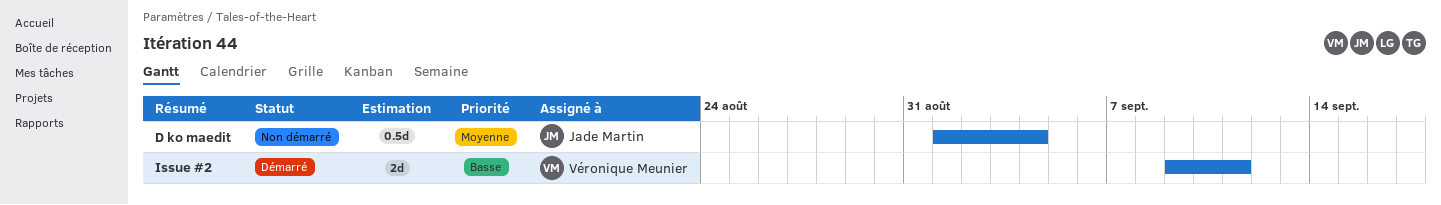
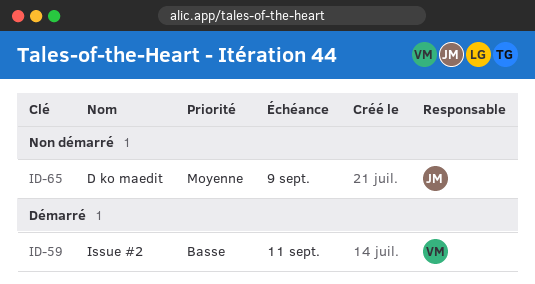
D ko maedit, due: Sep 4 -> Sep 9

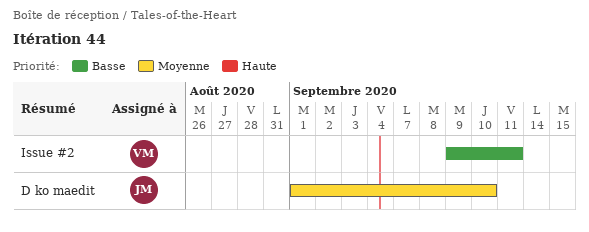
D ko maedit, due: Sep 9 -> Sep 10

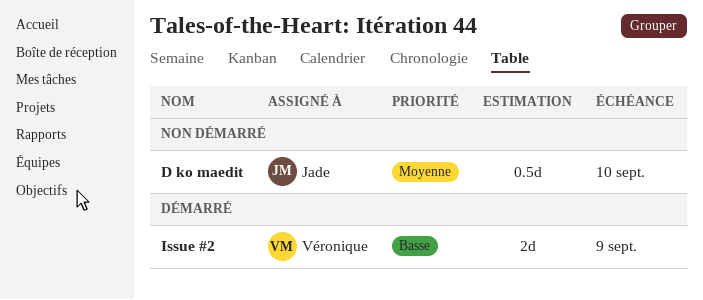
Issue #2, due: Sep 11 -> Sep 9

